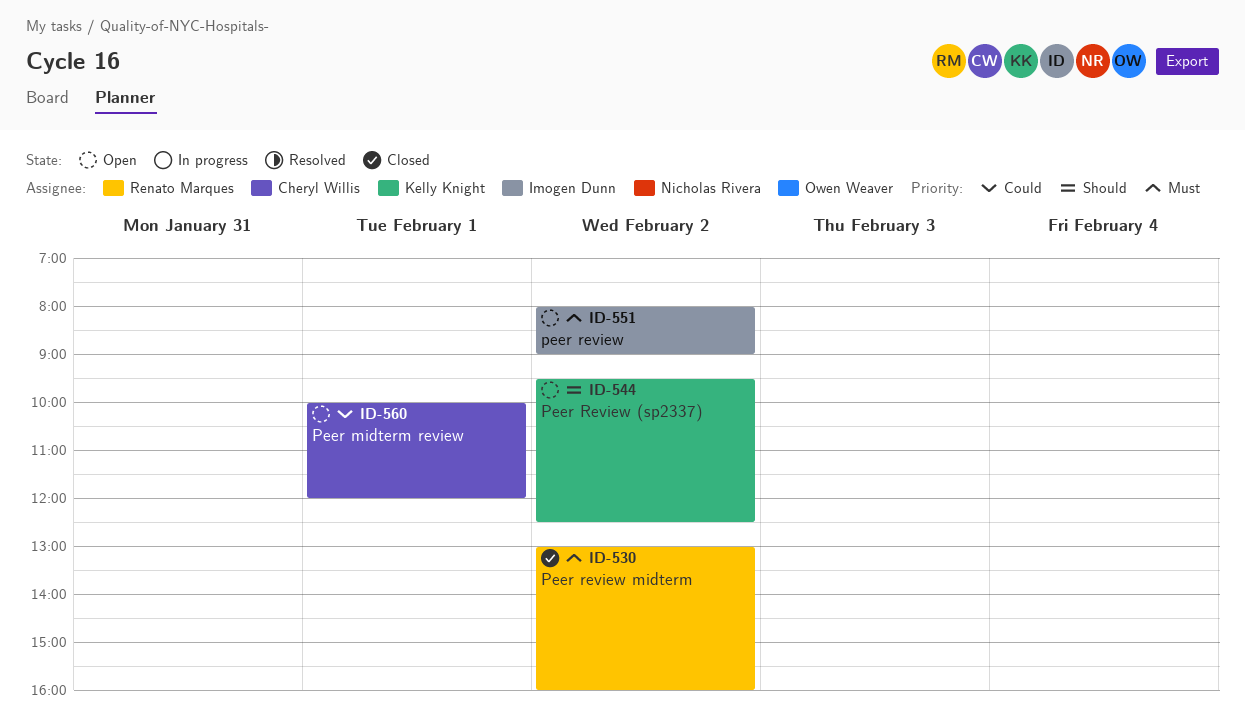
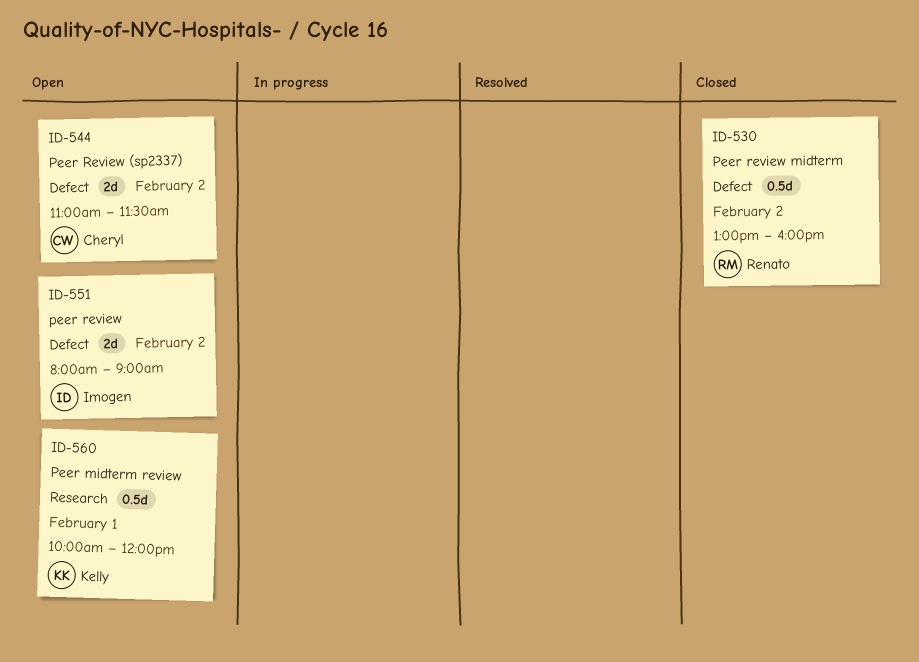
ID-544, owner: Kelly Knight -> Cheryl Willis
ID-544, begins: 09:30 -> 11:00
ID-544, ends: 12:30 -> 11:30
ID-560, owner: Cheryl Willis -> Kelly Knight

